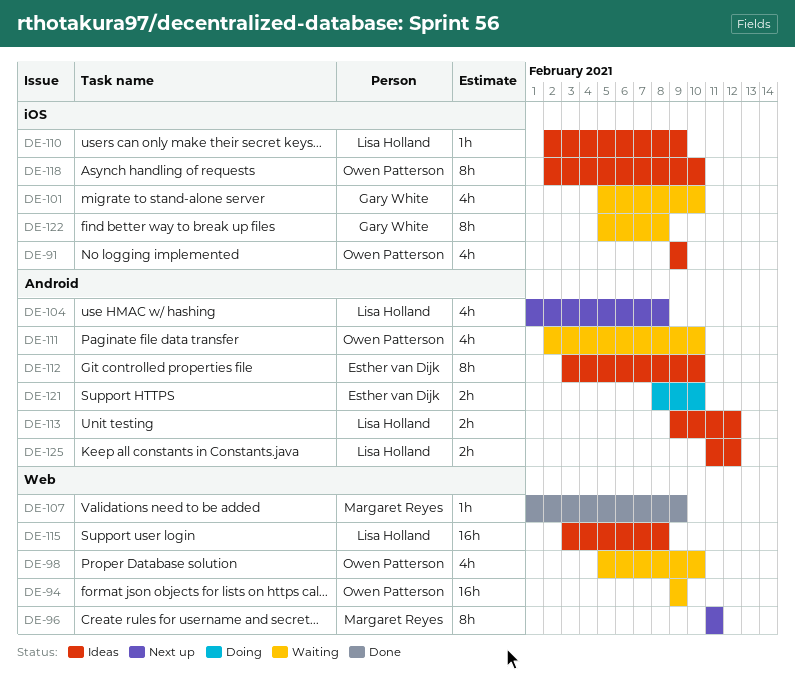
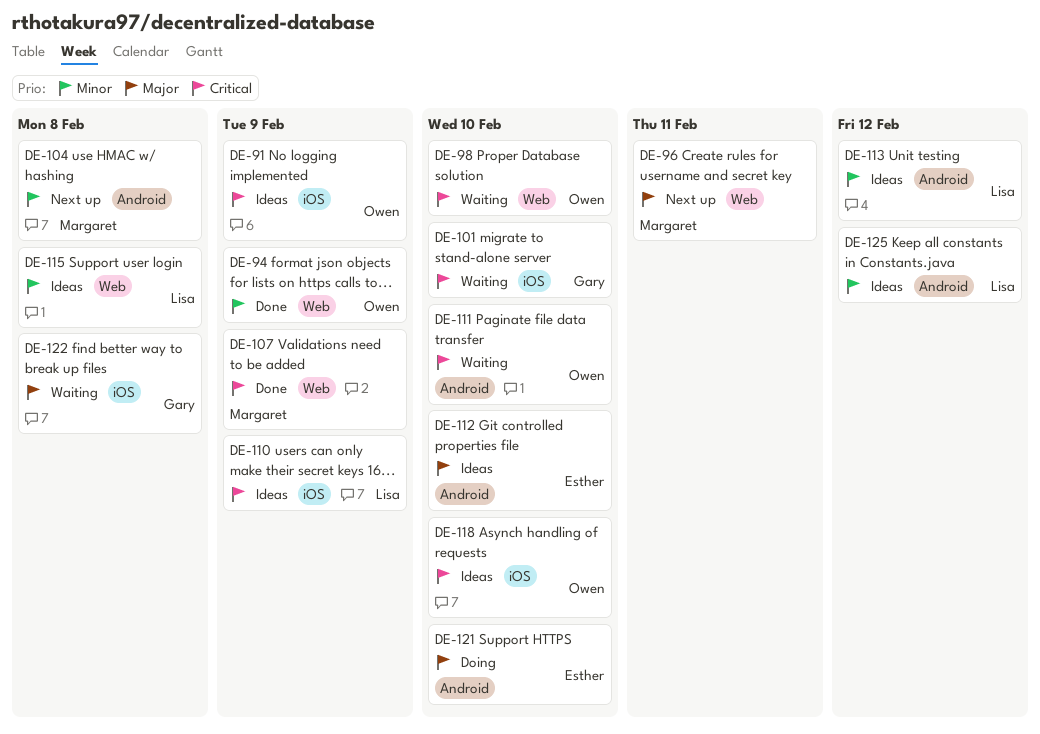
DE-94, status: Waiting -> Done
DE-104, owner: Lisa Holland -> Margaret Reyes

